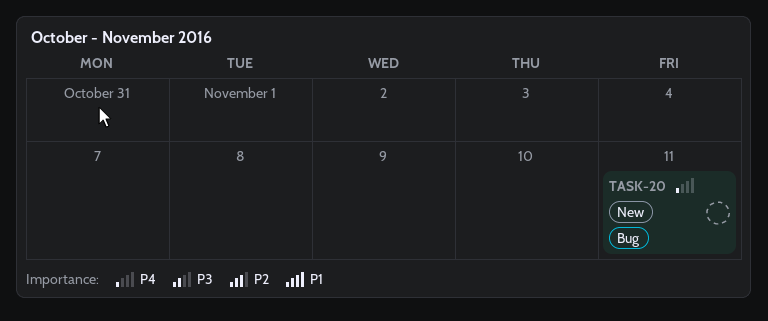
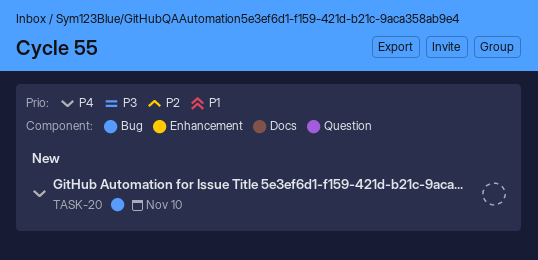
TASK-20, due: Nov 11 -> Nov 10

